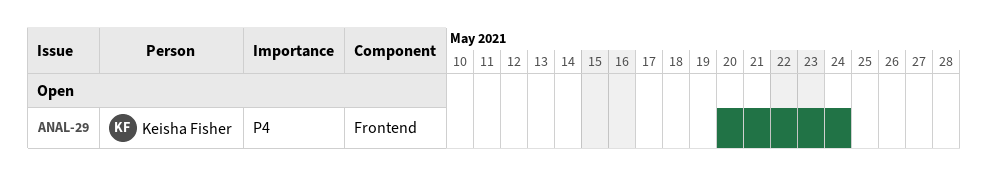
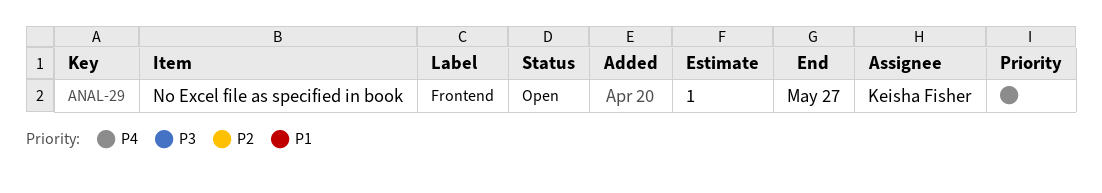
ANAL-29, due: May 24 -> May 27

